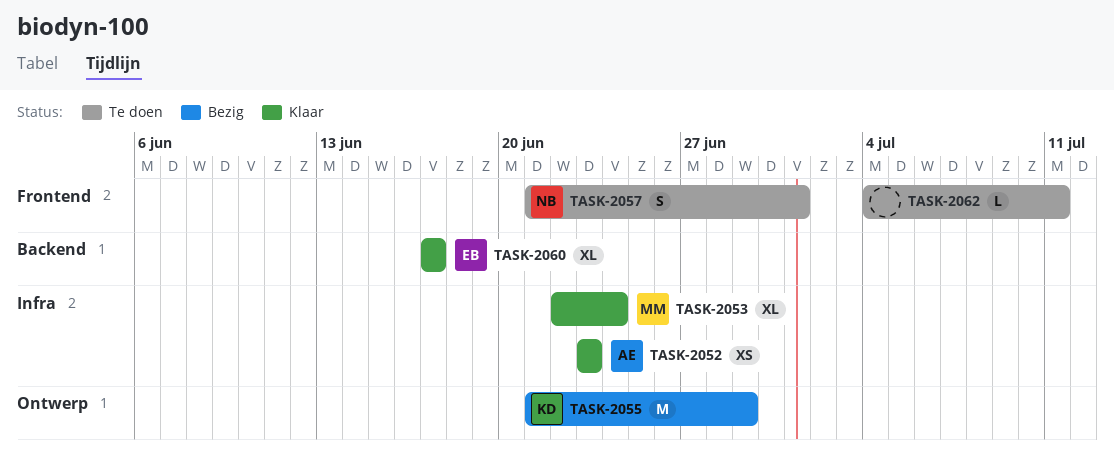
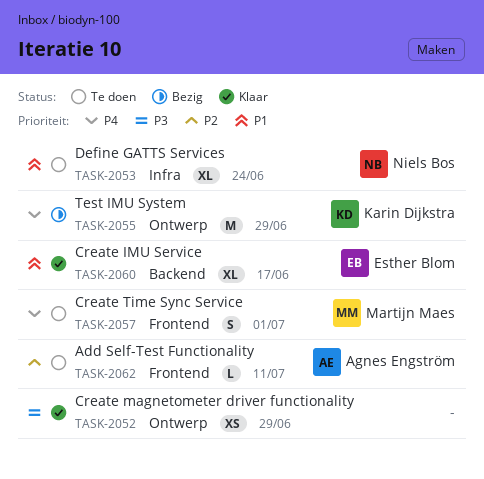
TASK-2052, owner: Agnes Engström -> none
TASK-2052, label: Infra -> Ontwerp
TASK-2052, due: Jun 23 -> Jun 29
TASK-2053, status: Klaar -> Te doen
TASK-2053, owner: Martijn Maes -> Niels Bos
TASK-2057, owner: Niels Bos -> Martijn Maes
TASK-2062, owner: none -> Agnes Engström

